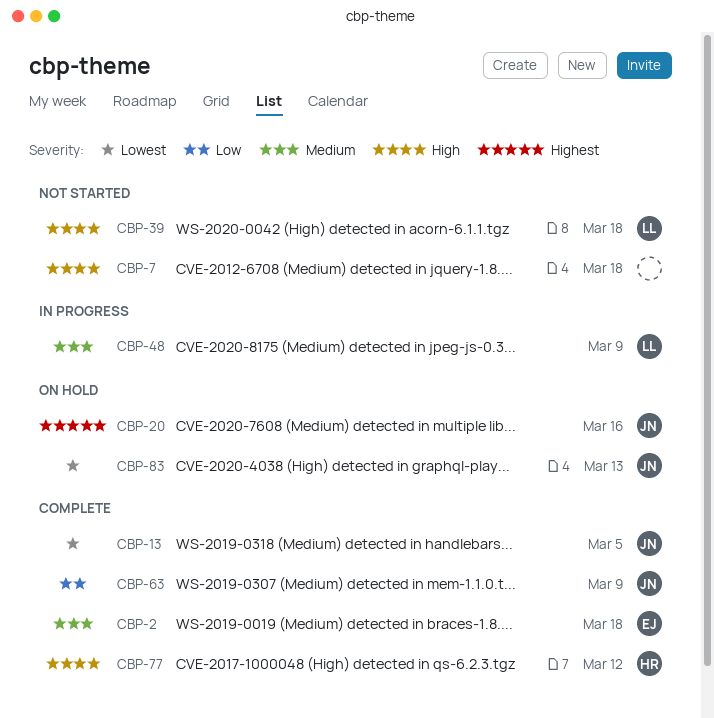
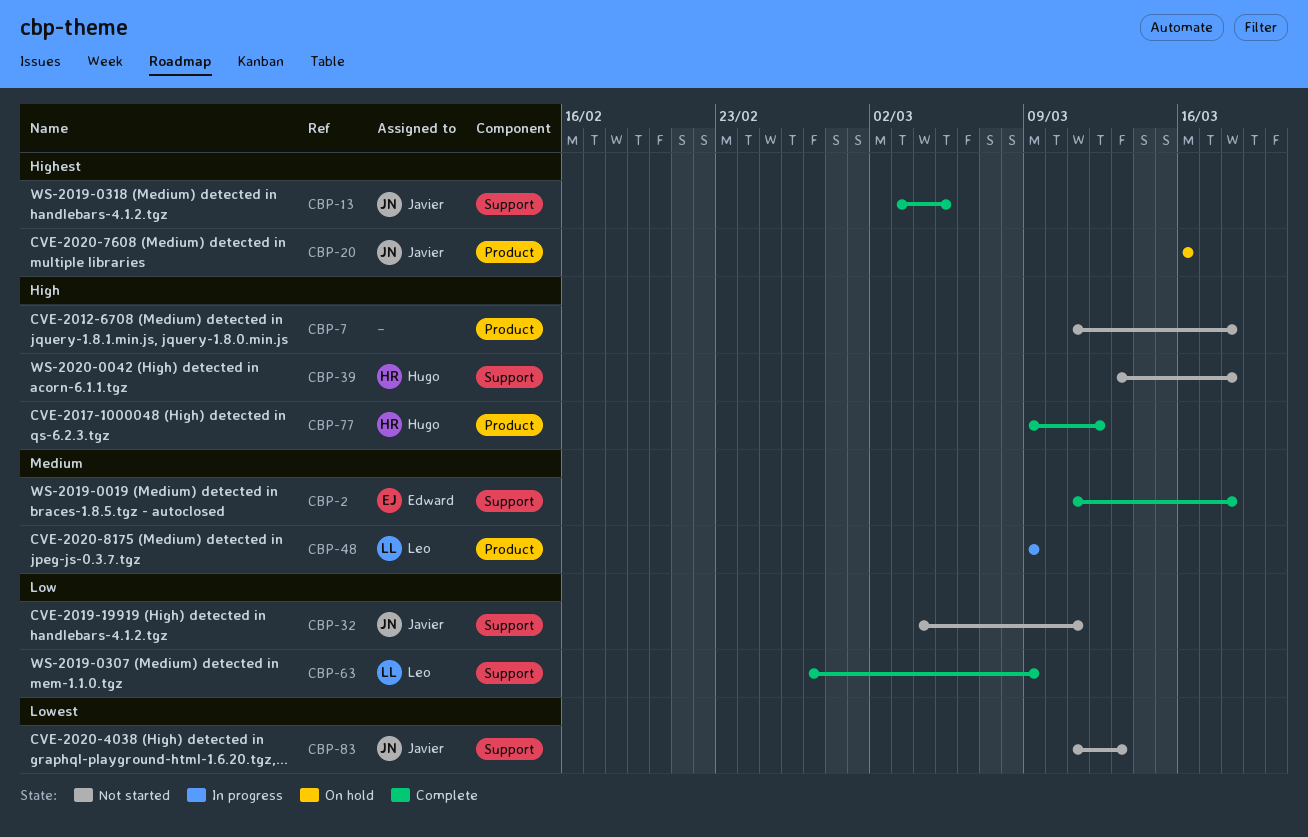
CBP-13, priority: Lowest -> Highest
CBP-32: none -> present
CBP-39, owner: Leo -> Hugo
CBP-63, owner: Javier -> Leo
CBP-83, status: On hold -> Not started

